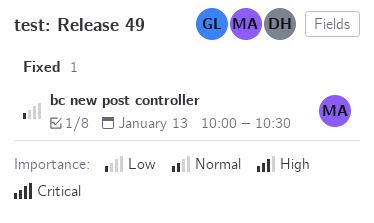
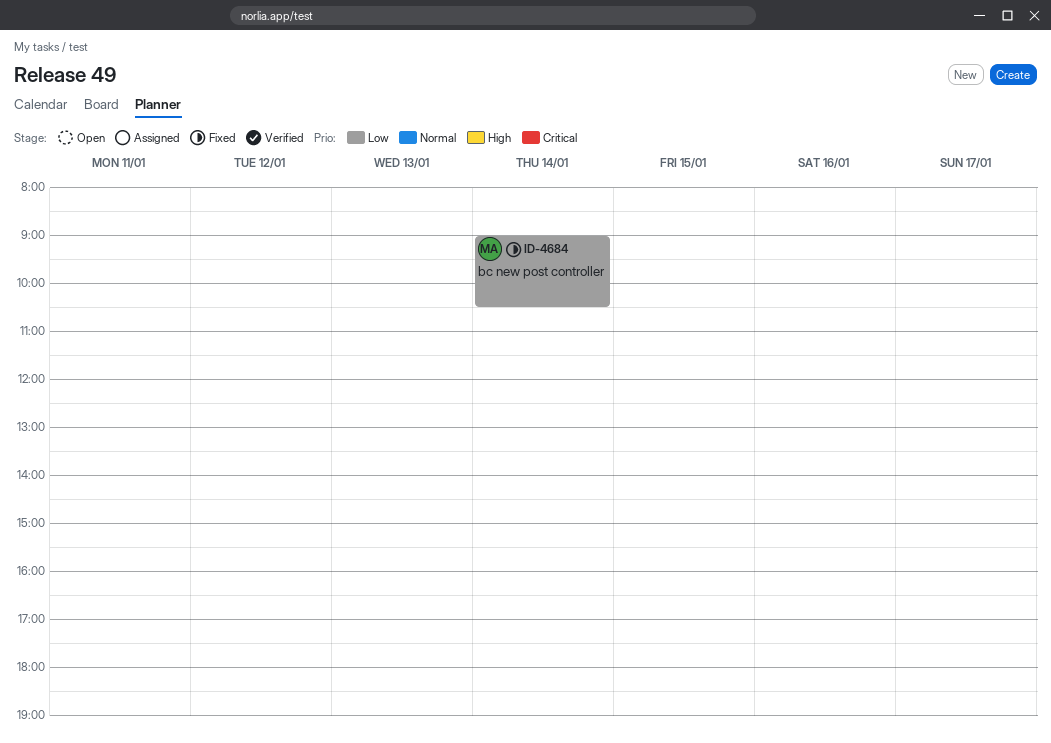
bc new post controller, day: Jan 13 -> Jan 14
bc new post controller, begins: 10:00 -> 09:00

